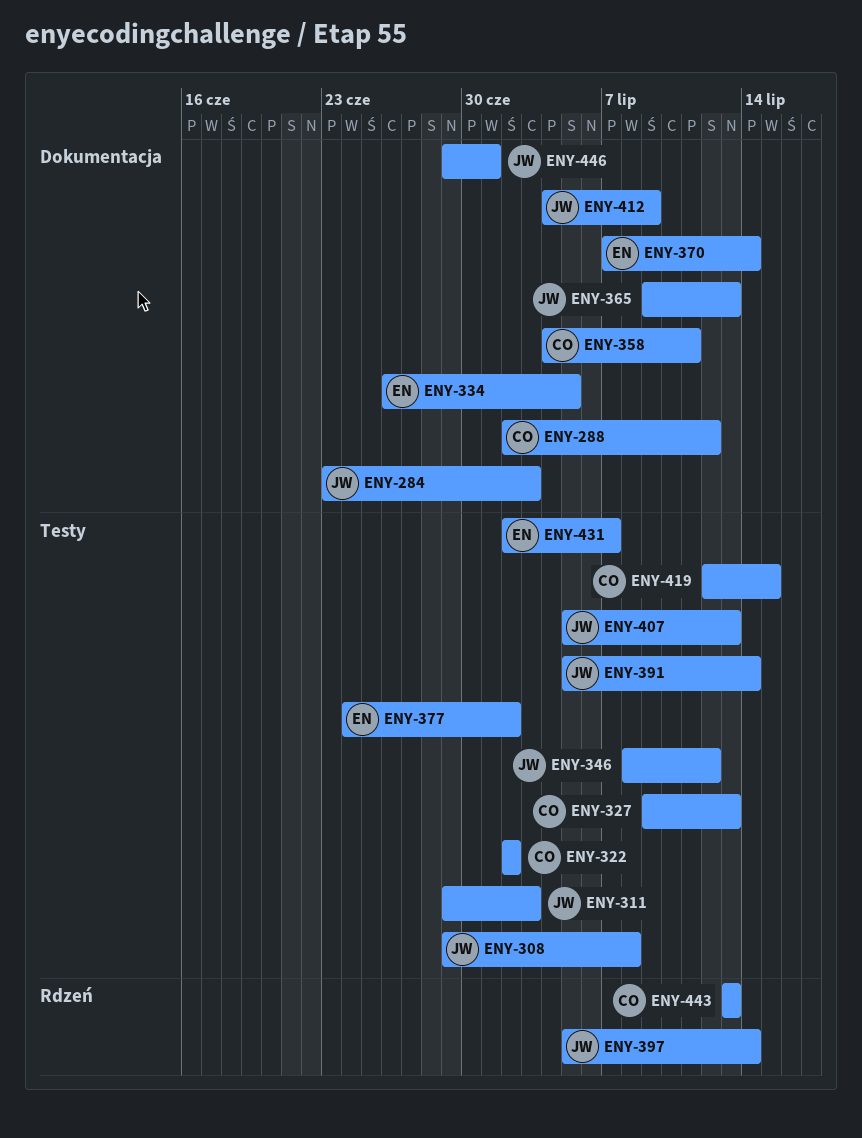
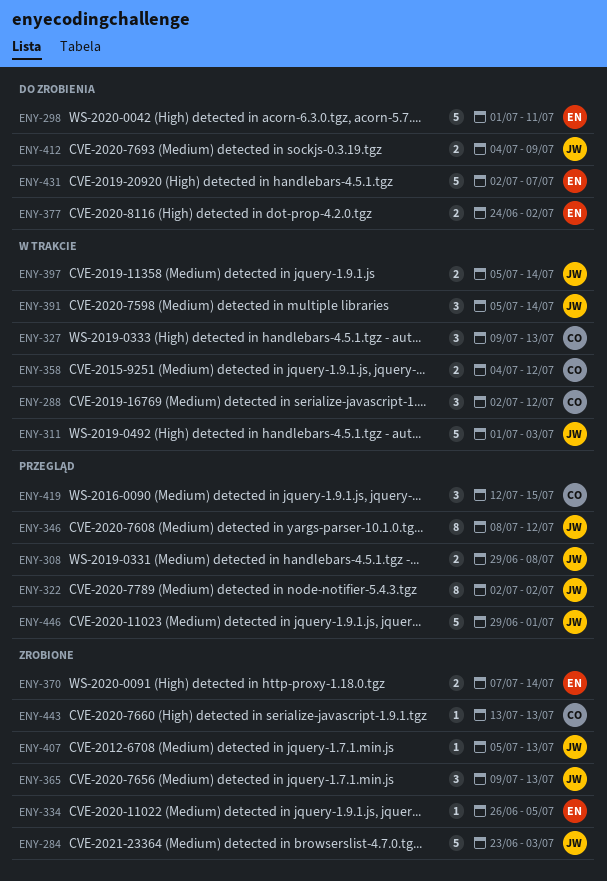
ENY-298: none -> present
ENY-311, start: Jun 29 -> Jul 1
ENY-322, owner: CO -> JW
ENY-358, due: Jul 11 -> Jul 12

